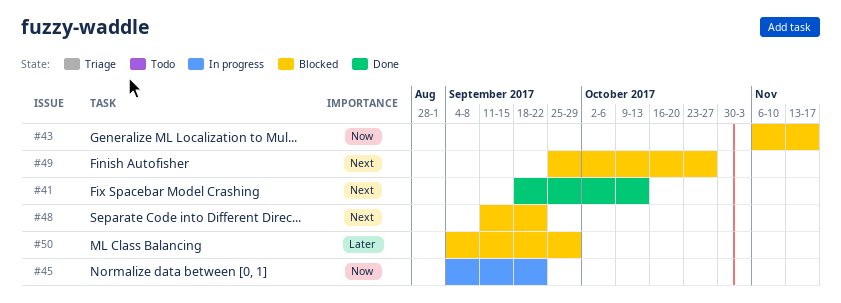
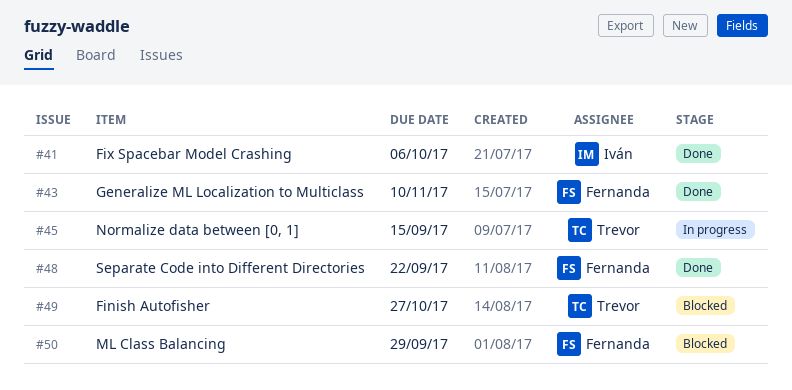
#41, due: Oct 13 -> Oct 6
#43, status: Blocked -> Done
#43, due: Nov 17 -> Nov 10
#45, due: Sep 22 -> Sep 15
#48, status: Blocked -> Done

